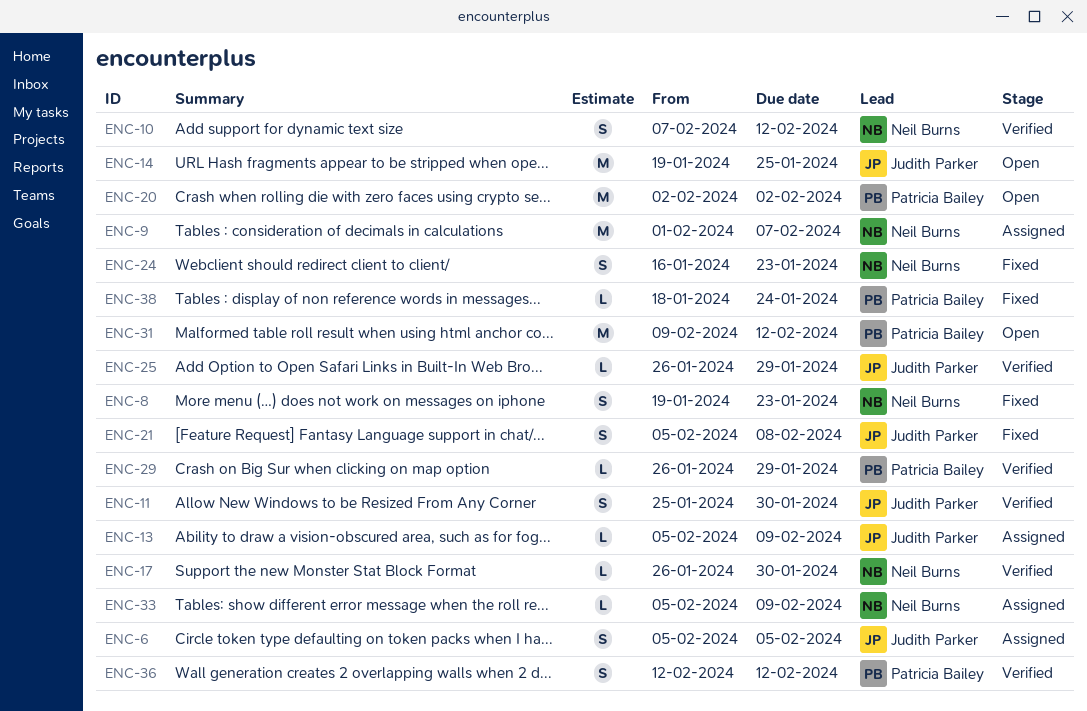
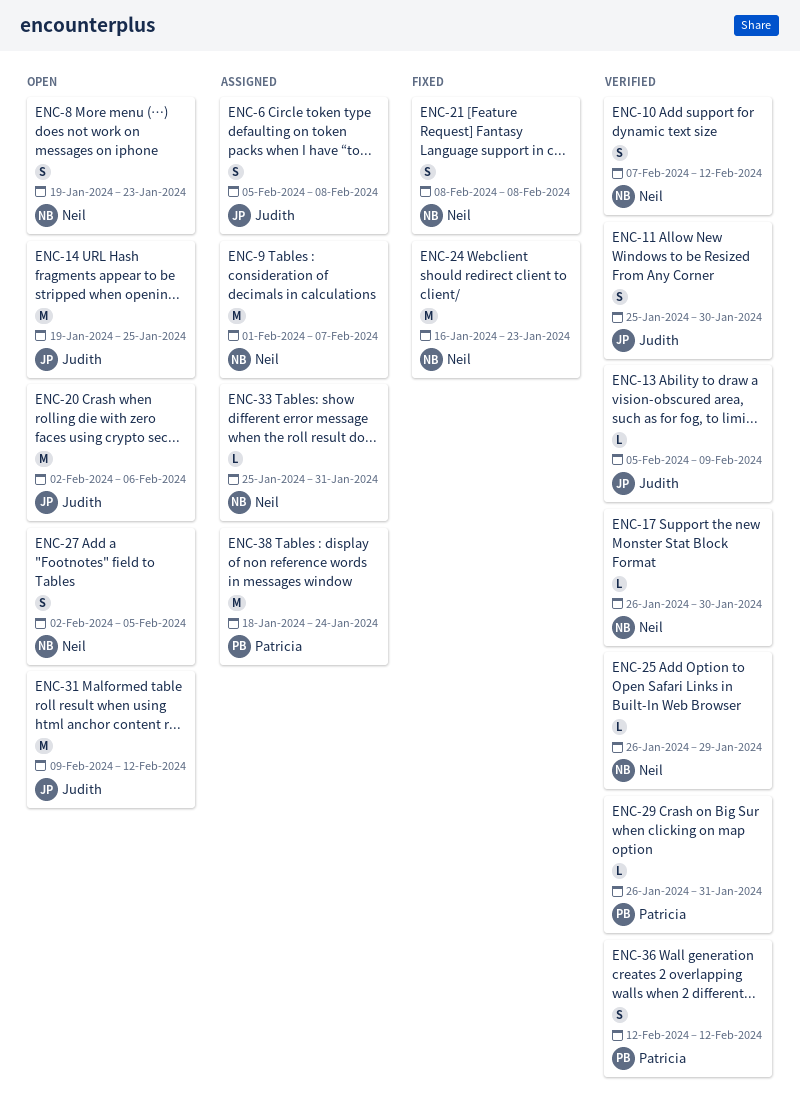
ENC-6, due: Feb 5 -> Feb 8
ENC-8, status: Fixed -> Open
ENC-13, status: Assigned -> Verified
ENC-20, owner: Patricia Bailey -> Judith Parker
ENC-20, due: Feb 2 -> Feb 6
ENC-21, owner: Judith Parker -> Neil Burns
ENC-21, start: Feb 5 -> Feb 8
ENC-24, estimate: S -> M
ENC-25, owner: Judith Parker -> Neil Burns
ENC-27: none -> present
ENC-29, due: Jan 29 -> Jan 31
ENC-31, owner: Patricia Bailey -> Judith Parker
ENC-33, start: Feb 5 -> Jan 25
ENC-33, due: Feb 9 -> Jan 31
ENC-38, status: Fixed -> Assigned
ENC-38, estimate: L -> M

